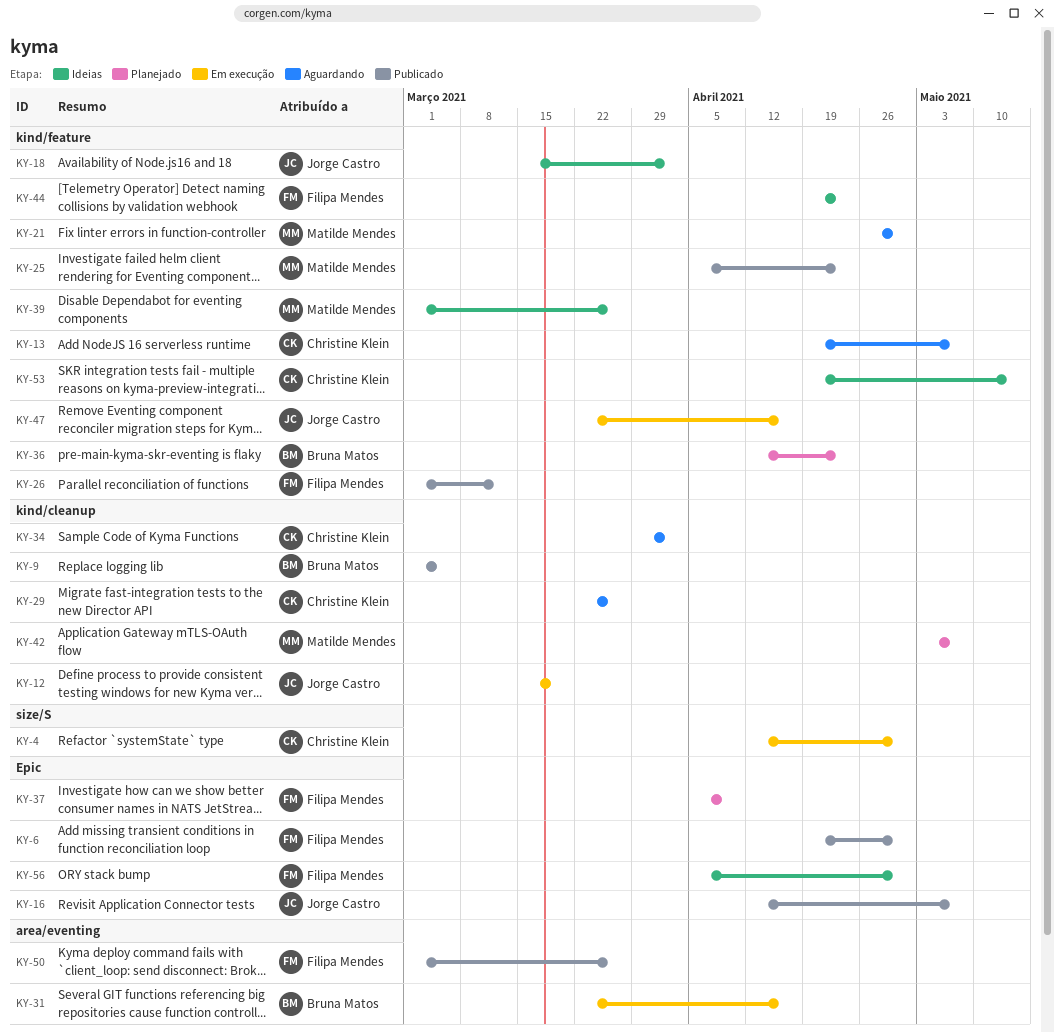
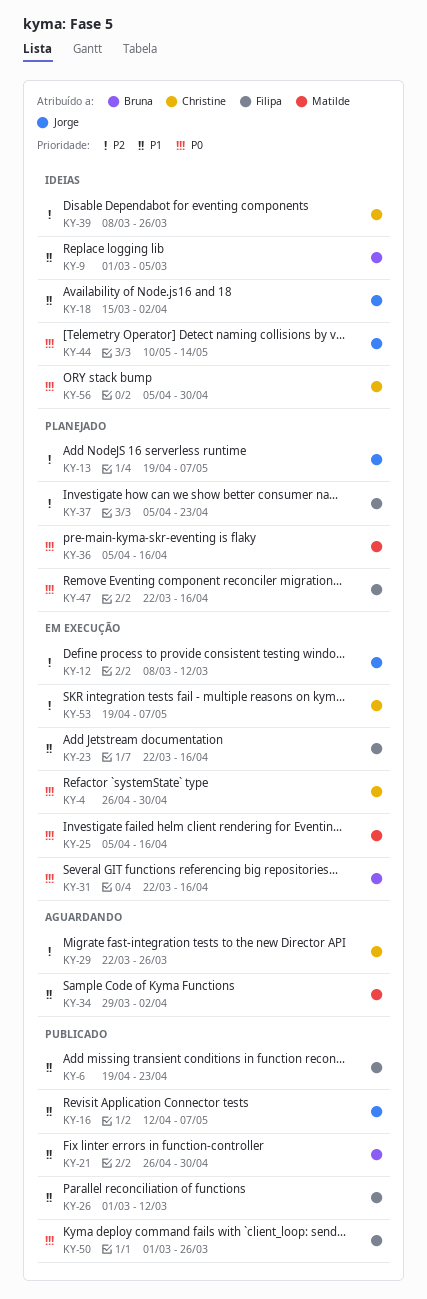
KY-4, start: Apr 12 -> Apr 26
KY-6, due: Apr 30 -> Apr 23
KY-9, status: Publicado -> Ideias
KY-12, start: Mar 15 -> Mar 8
KY-12, due: Mar 19 -> Mar 12
KY-13, status: Aguardando -> Planejado
KY-13, owner: Christine Klein -> Jorge Castro
KY-21, status: Aguardando -> Publicado
KY-21, owner: Matilde Mendes -> Bruna Matos
KY-23: none -> present
KY-25, status: Publicado -> Em execução
KY-25, due: Apr 23 -> Apr 16
KY-34, owner: Christine Klein -> Matilde Mendes
KY-36, owner: Bruna Matos -> Matilde Mendes
KY-36, start: Apr 12 -> Apr 5
KY-36, due: Apr 23 -> Apr 16
KY-37, due: Apr 9 -> Apr 23
KY-39, owner: Matilde Mendes -> Christine Klein
KY-39, start: Mar 1 -> Mar 8
KY-42: present -> none
KY-44, owner: Filipa Mendes -> Jorge Castro
KY-44, start: Apr 19 -> May 10
KY-44, due: Apr 23 -> May 14
KY-47, status: Em execução -> Planejado
KY-47, owner: Jorge Castro -> Filipa Mendes
KY-53, status: Ideias -> Em execução
KY-53, due: May 14 -> May 7
KY-56, owner: Filipa Mendes -> Christine Klein

